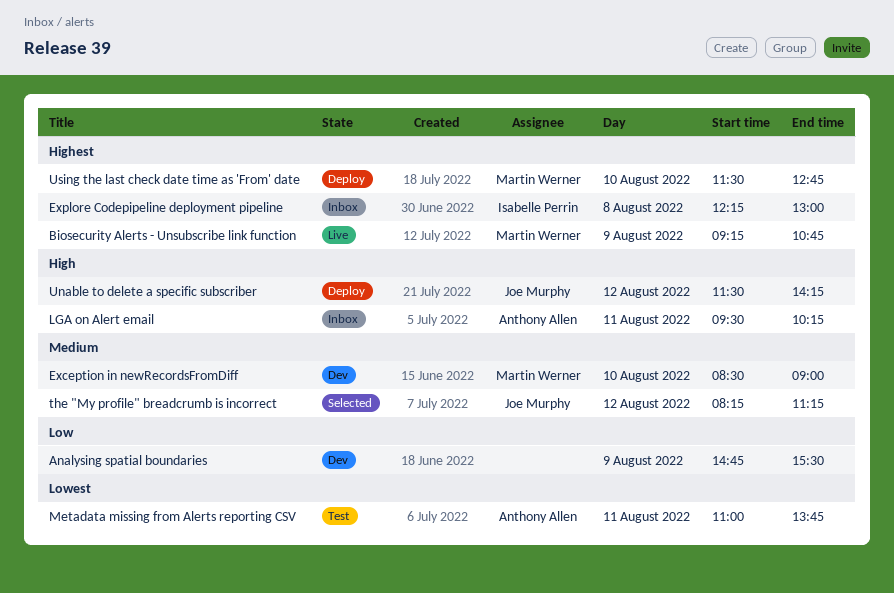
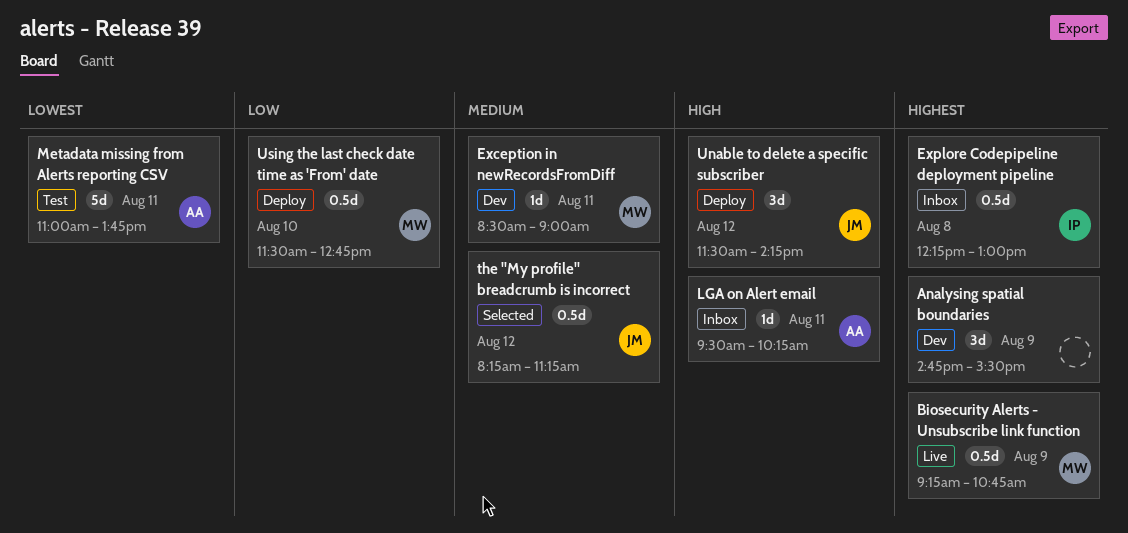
Analysing spatial boundaries, priority: Low -> Highest
Exception in newRecordsFromDiff, day: Aug 10 -> Aug 11
Using the last check date time as 'From' date, priority: Highest -> Low

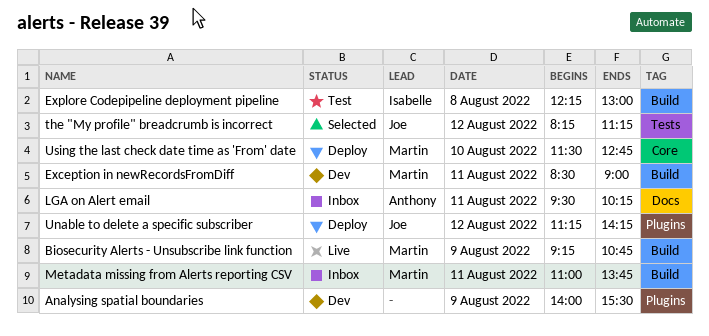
Analysing spatial boundaries, begins: 14:45 -> 14:00
Explore Codepipeline deployment pipeline, status: Inbox -> Test
Metadata missing from Alerts reporting CSV, status: Test -> Inbox
Metadata missing from Alerts reporting CSV, owner: Anthony -> Martin
Unable to delete a specific subscriber, begins: 11:30 -> 11:15

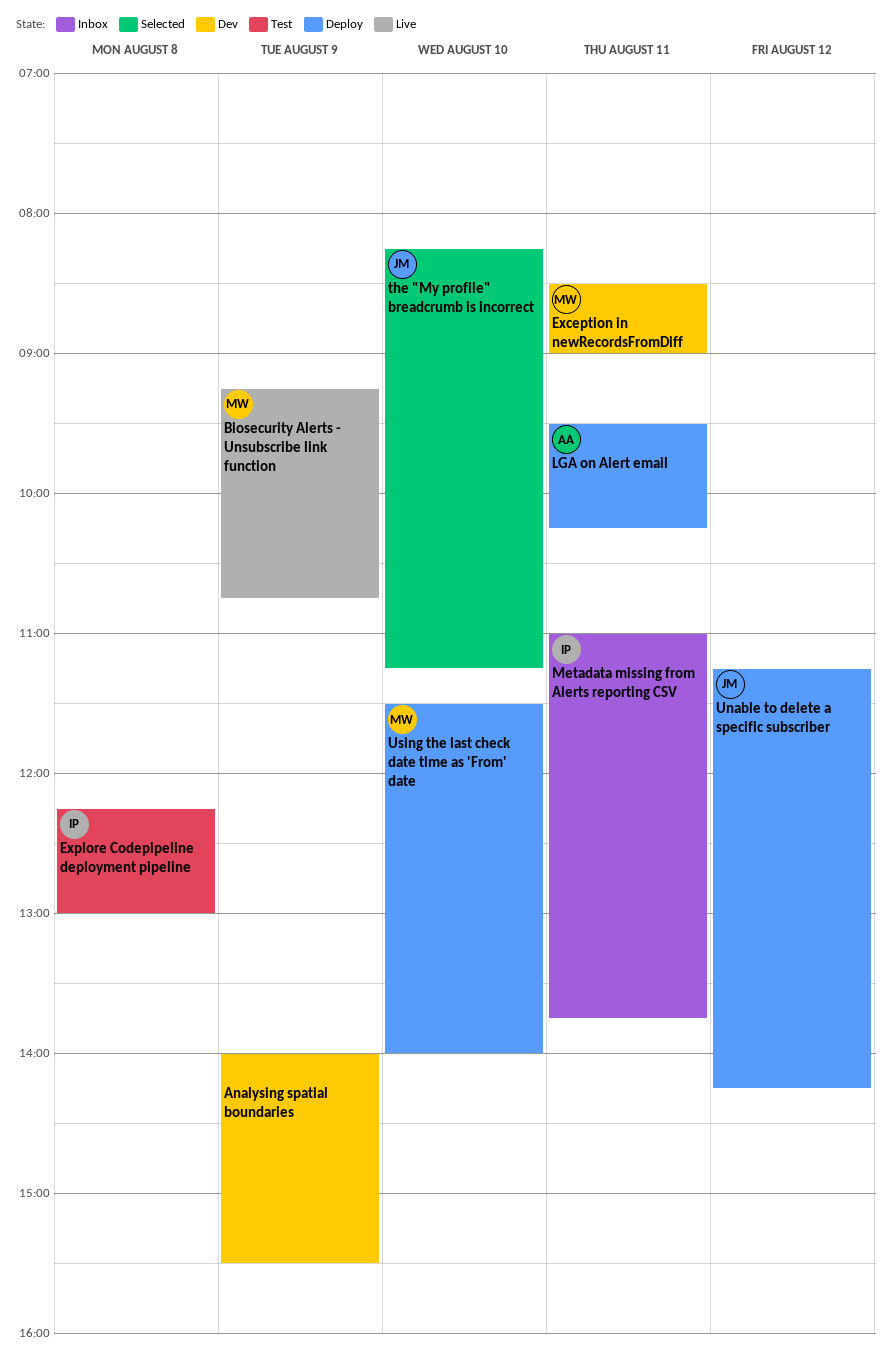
LGA on Alert email, status: Inbox -> Deploy
Metadata missing from Alerts reporting CSV, owner: Martin -> Isabelle
the "My profile" breadcrumb is incorrect, day: Aug 12 -> Aug 10
Using the last check date time as 'From' date, ends: 12:45 -> 14:00

